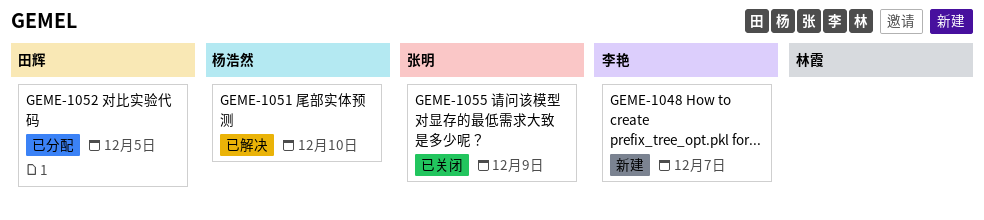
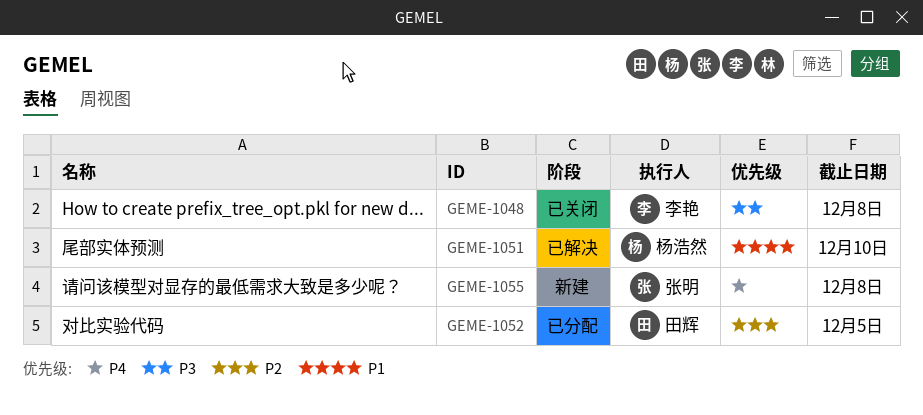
GEME-1048, status: 新建 -> 已关闭
GEME-1048, due: Dec 7 -> Dec 8
GEME-1055, status: 已关闭 -> 新建
GEME-1055, due: Dec 9 -> Dec 8

